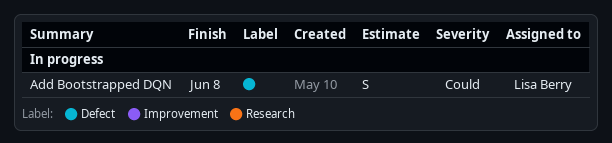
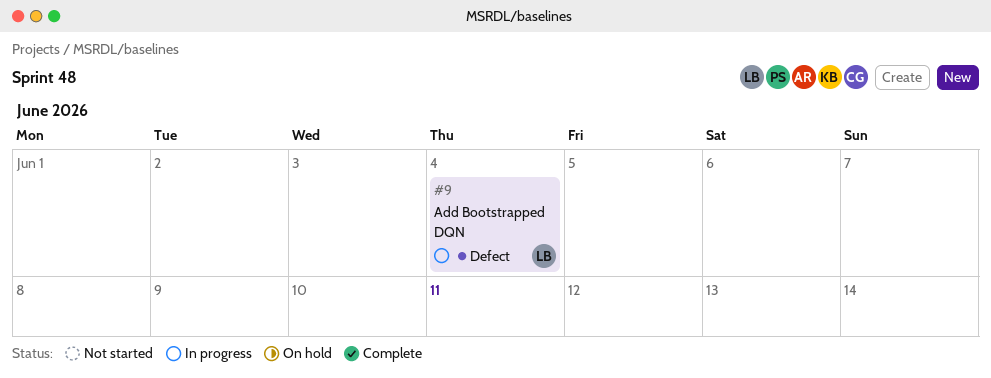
Add Bootstrapped DQN, due: Jun 8 -> Jun 4

